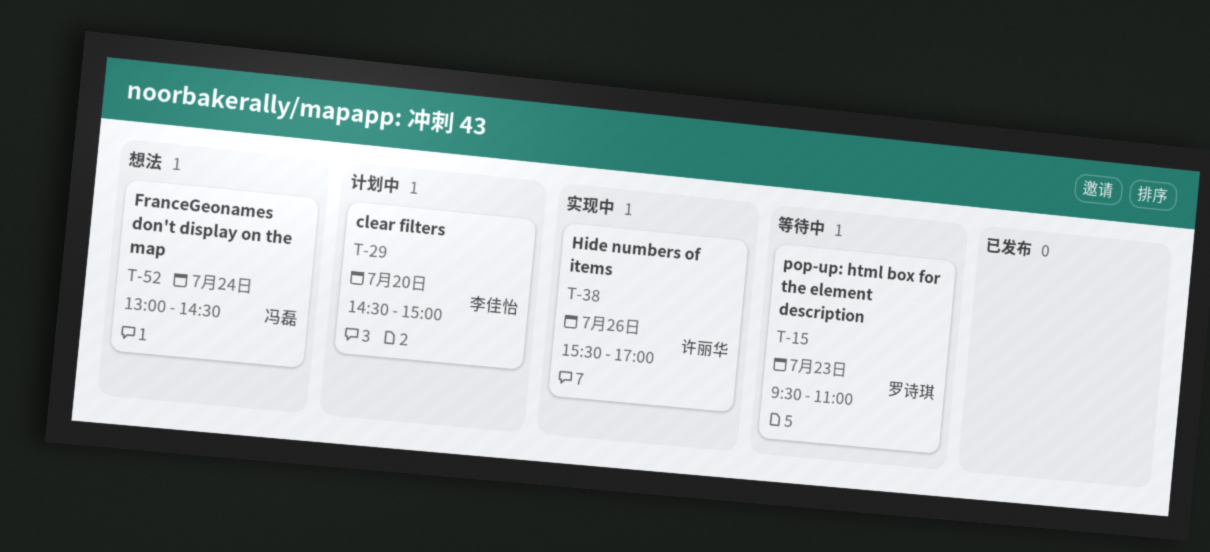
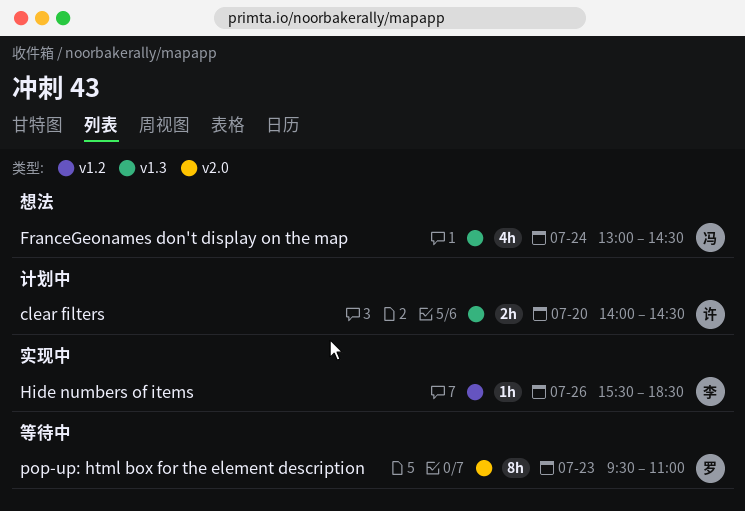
clear filters, owner: 李佳怡 -> 许丽华
clear filters, begins: 14:30 -> 14:00
clear filters, ends: 15:00 -> 14:30
Hide numbers of items, owner: 许丽华 -> 李佳怡
Hide numbers of items, ends: 17:00 -> 18:30

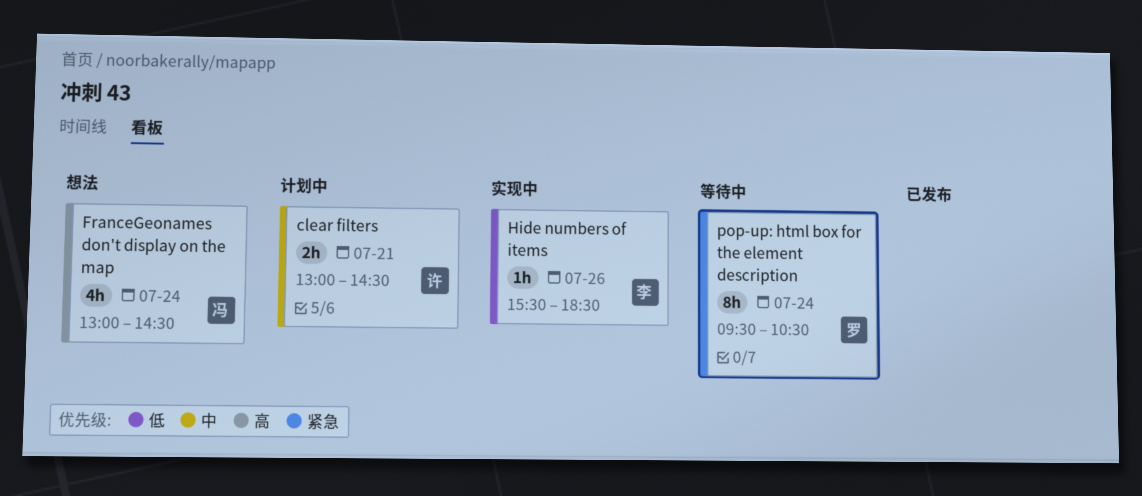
clear filters, day: Jul 20 -> Jul 21
clear filters, begins: 14:00 -> 13:00
pop-up: html box for the element description, day: Jul 23 -> Jul 24
pop-up: html box for the element description, ends: 11:00 -> 10:30

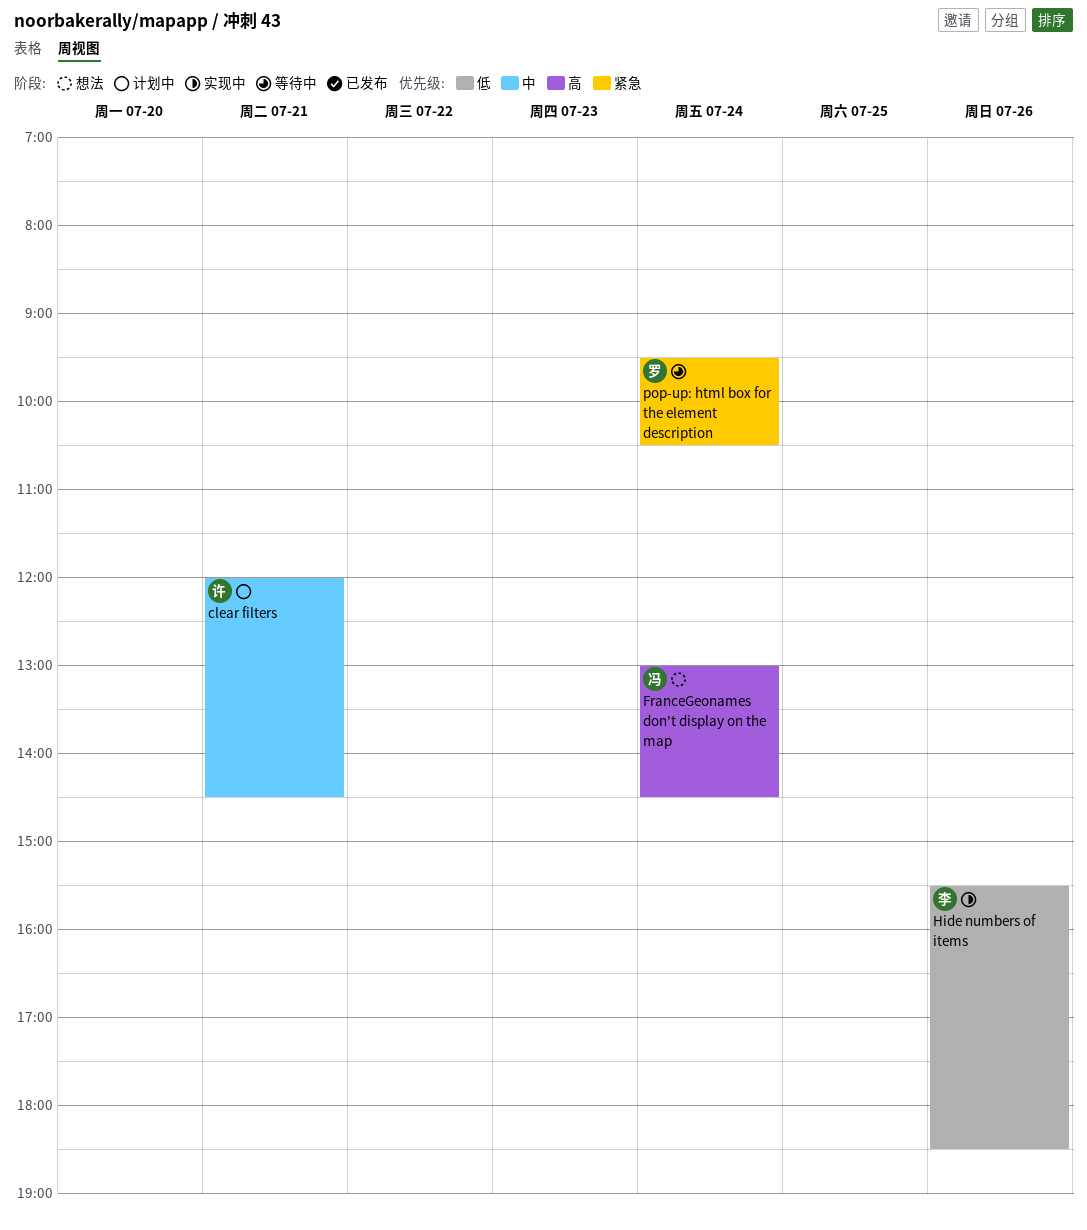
clear filters, begins: 13:00 -> 12:00

